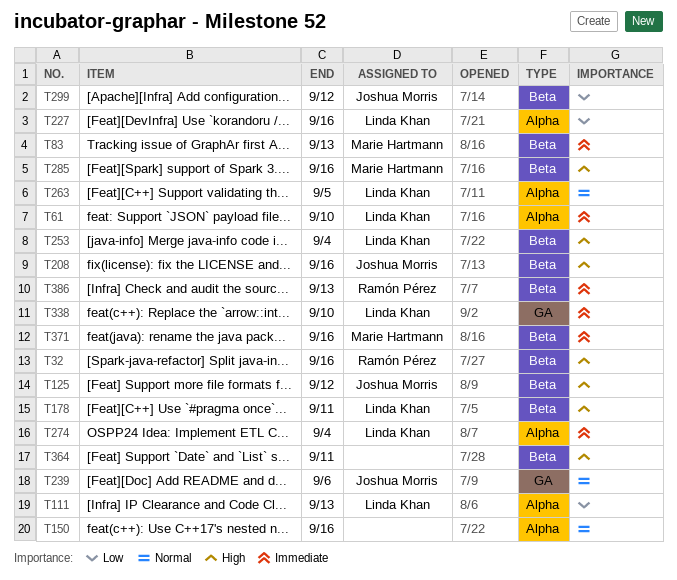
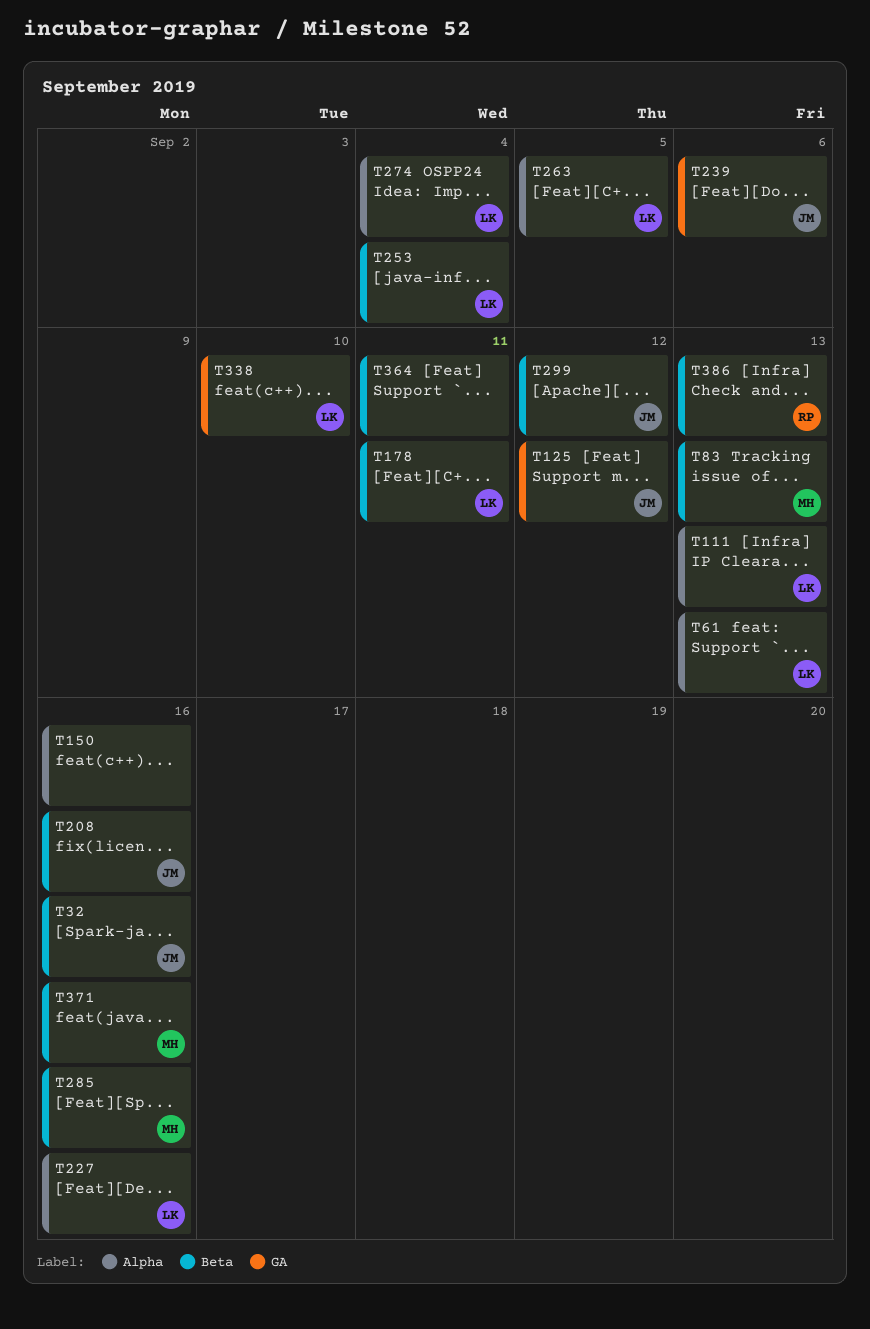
T32, owner: Ramón Pérez -> Joshua Morris
T61, due: Sep 10 -> Sep 13
T125, label: Beta -> GA

